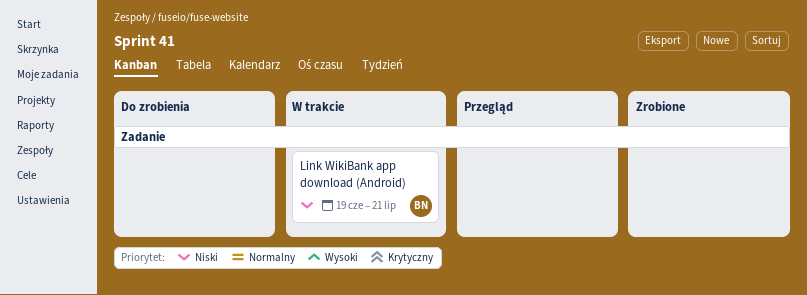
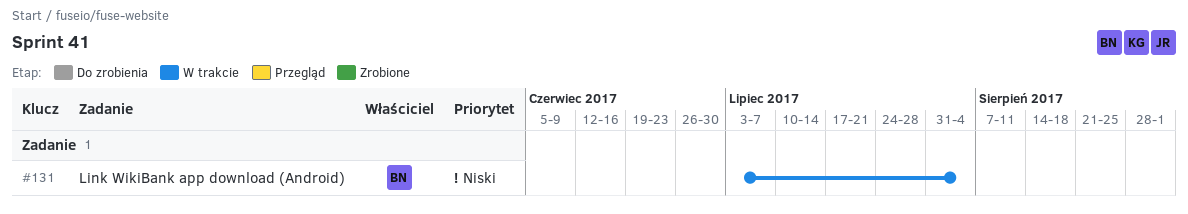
Link WikiBank app download (Android), start: Jun 19 -> Jul 3
Link WikiBank app download (Android), due: Jul 21 -> Aug 4

